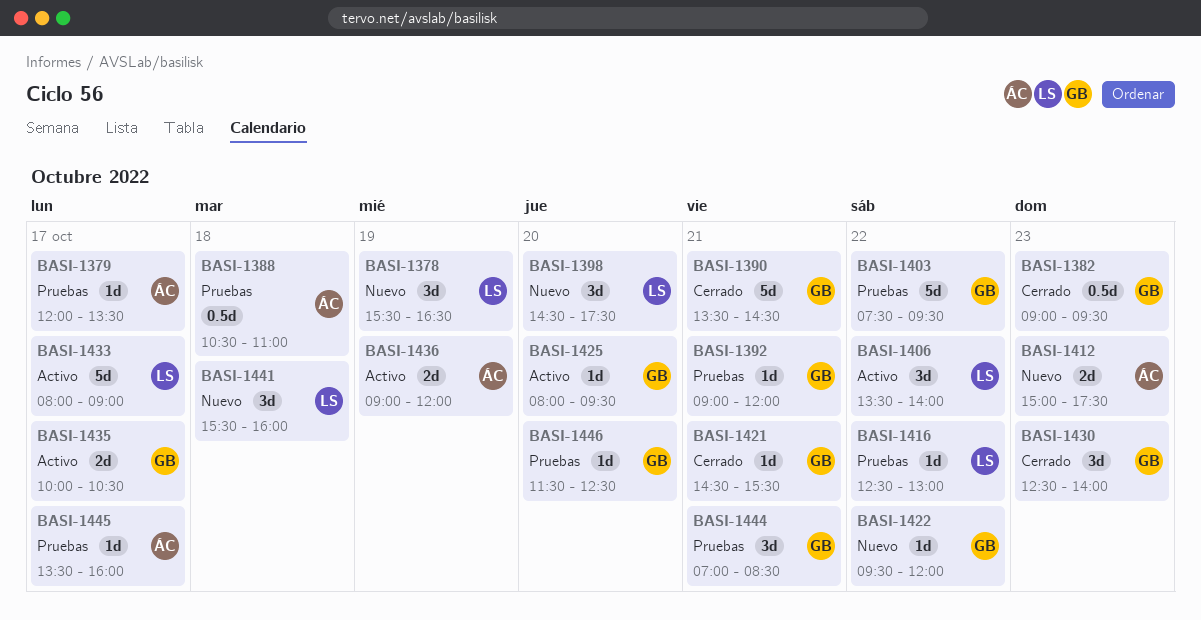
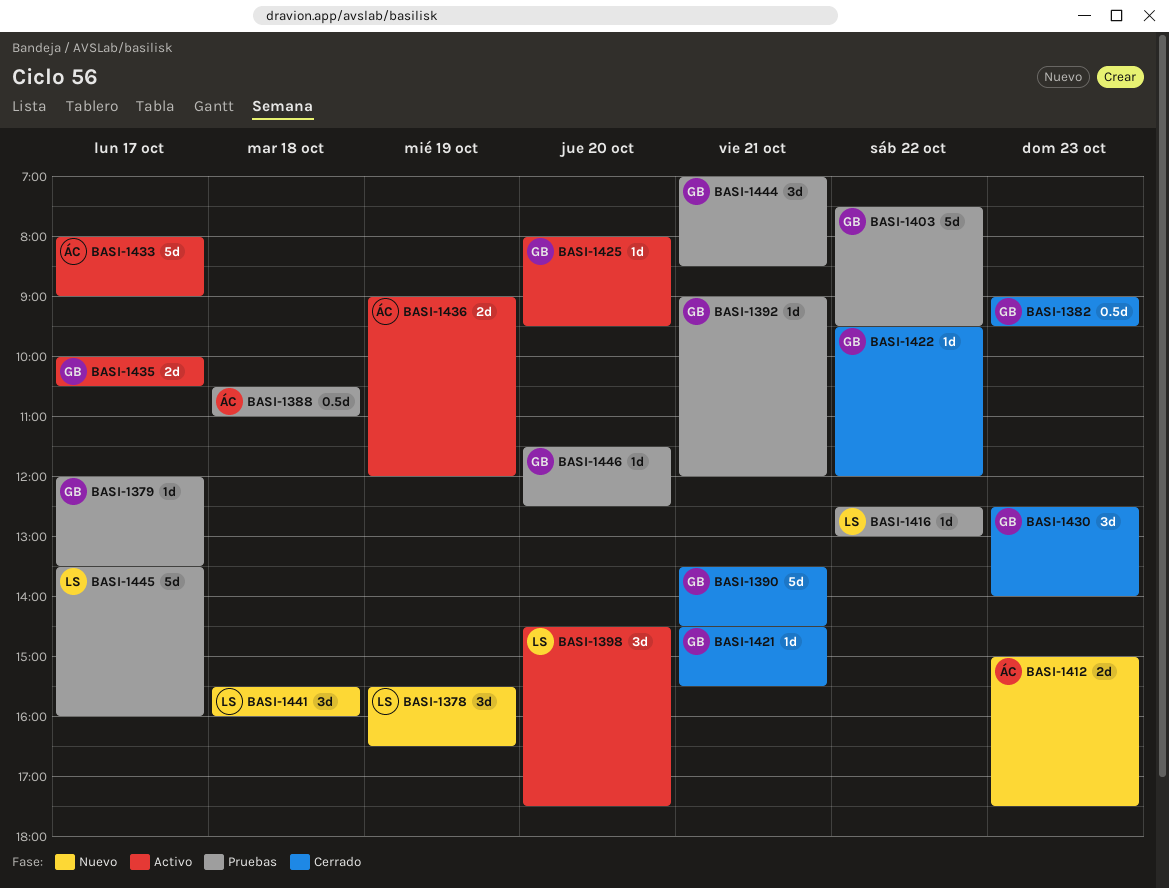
BASI-1379, owner: ÁC -> GB
BASI-1398, status: Nuevo -> Activo
BASI-1406: present -> none
BASI-1422, status: Nuevo -> Cerrado
BASI-1433, owner: LS -> ÁC
BASI-1445, owner: ÁC -> LS
BASI-1445, estimate: 1d -> 5d

